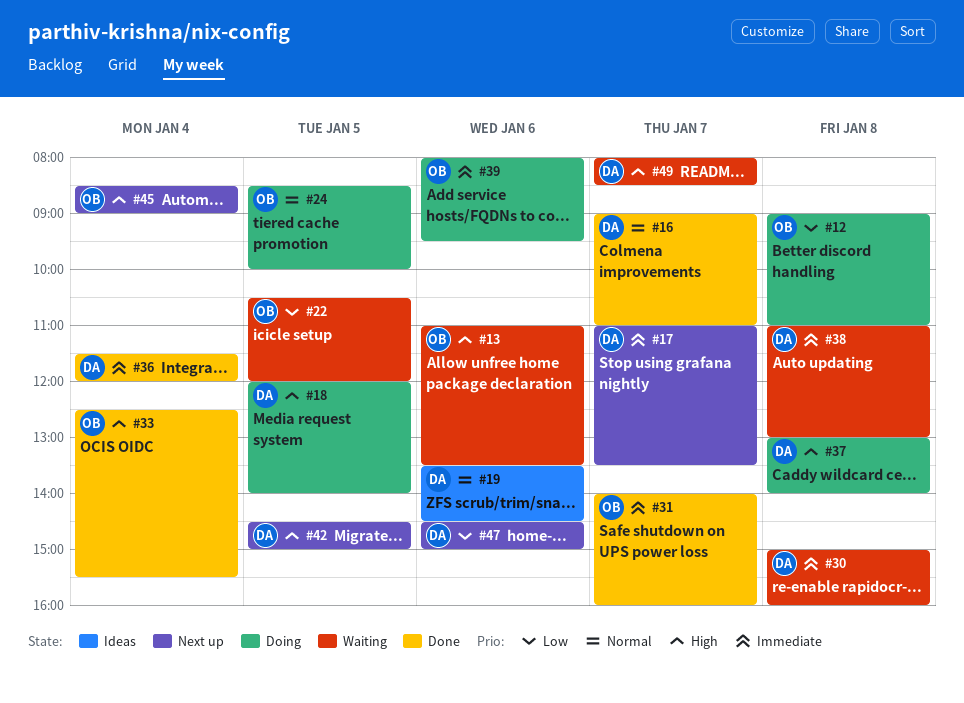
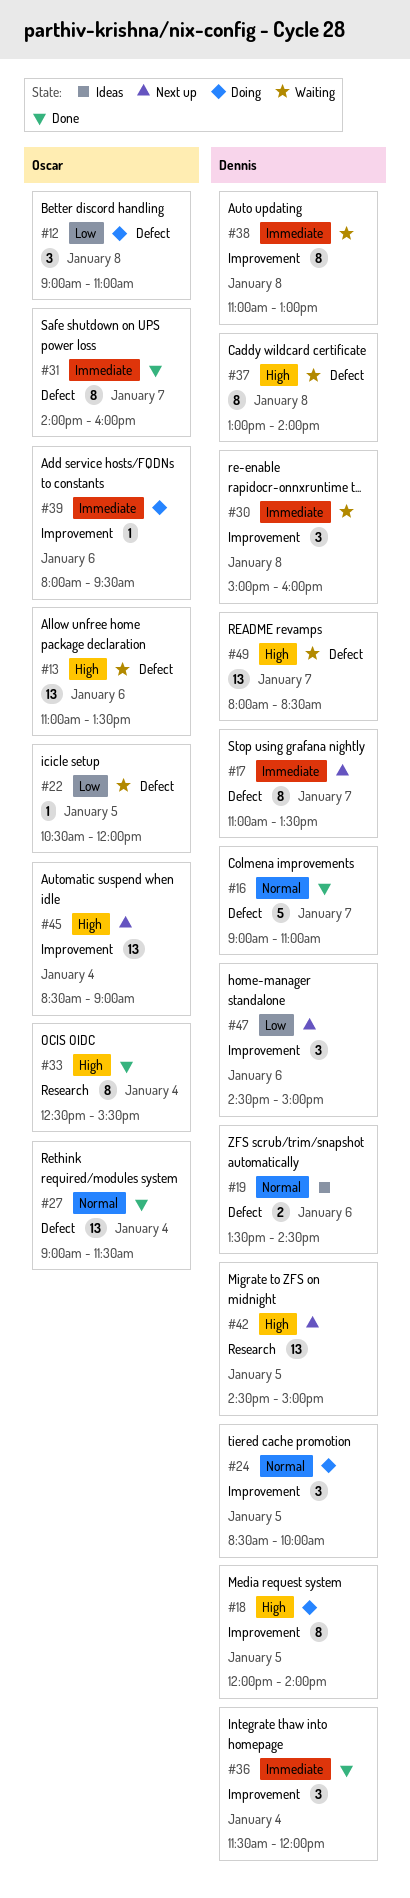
#24, owner: Oscar -> Dennis
#27: none -> present
#37, status: Doing -> Waiting

